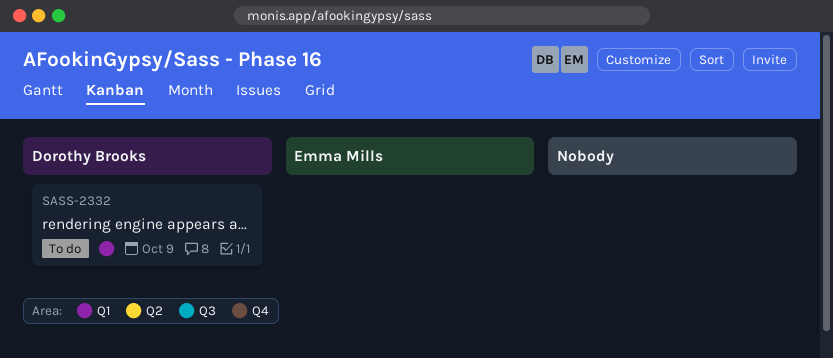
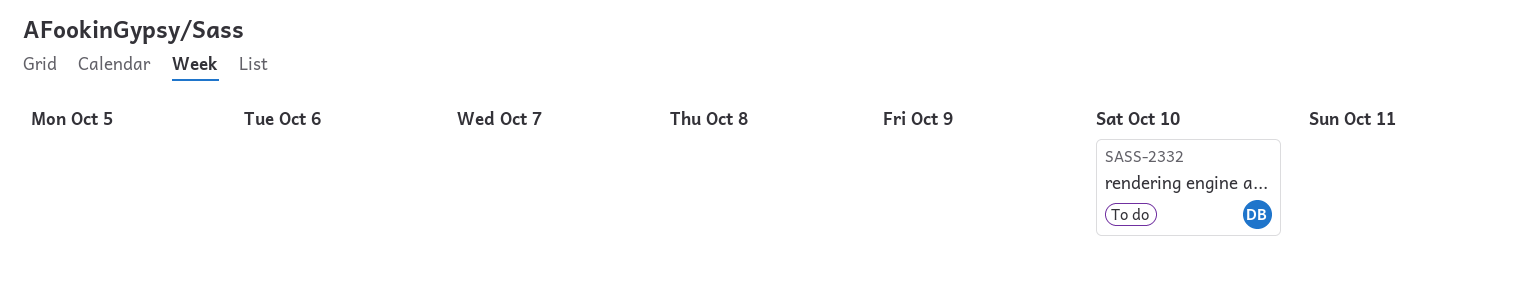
SASS-2332, due: Oct 9 -> Oct 10

